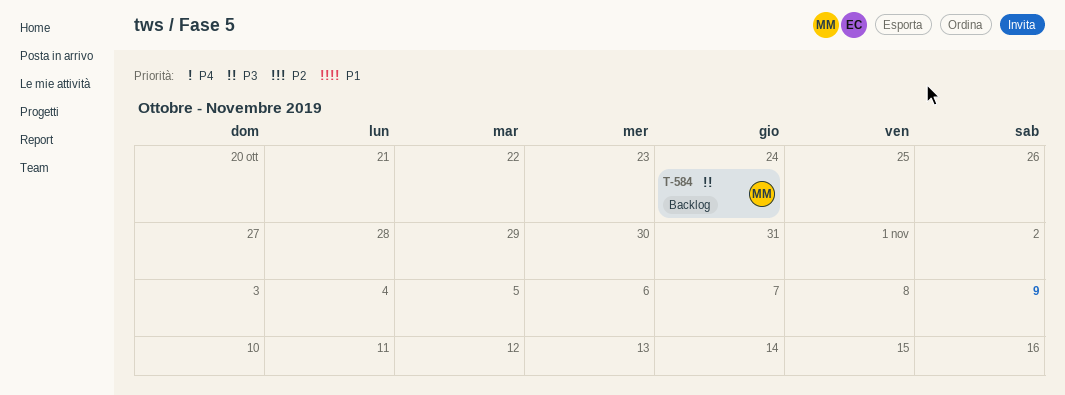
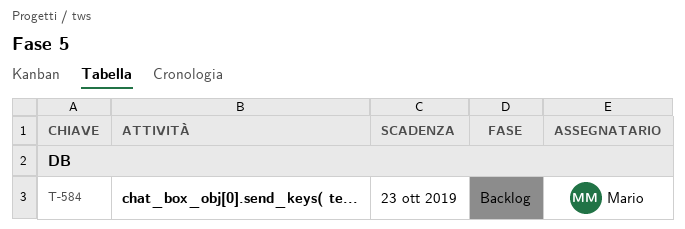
T-584, due: Oct 24 -> Oct 23

